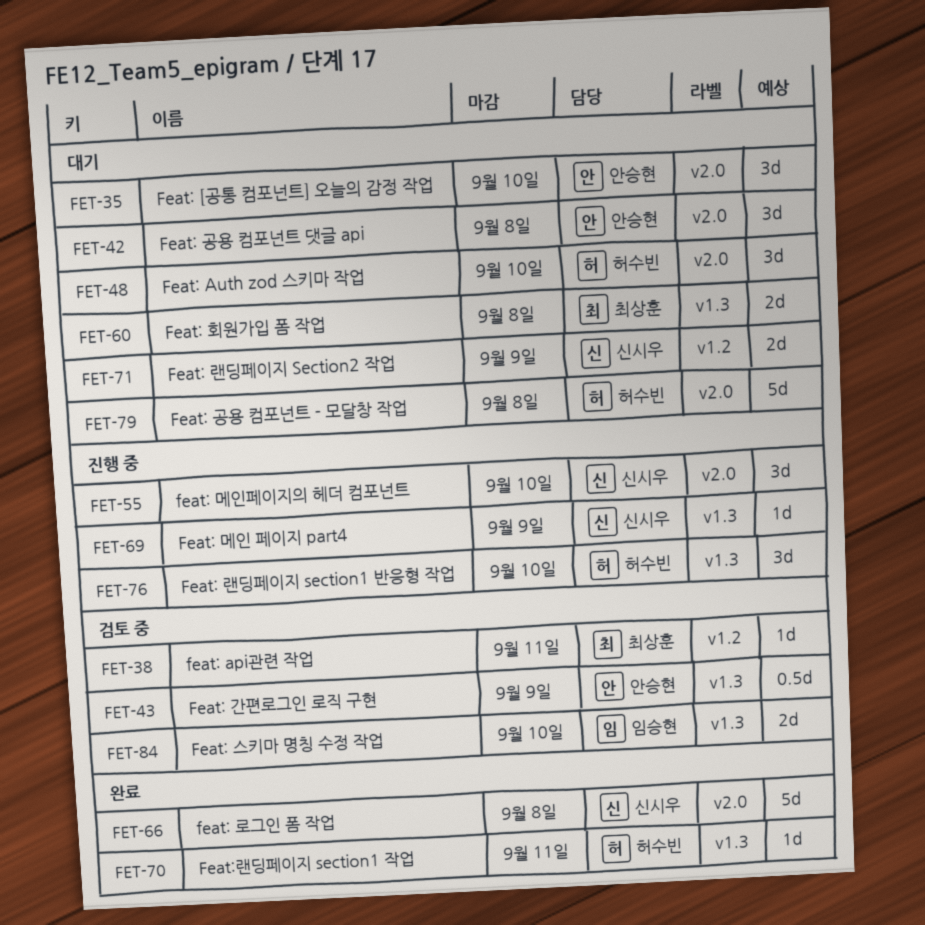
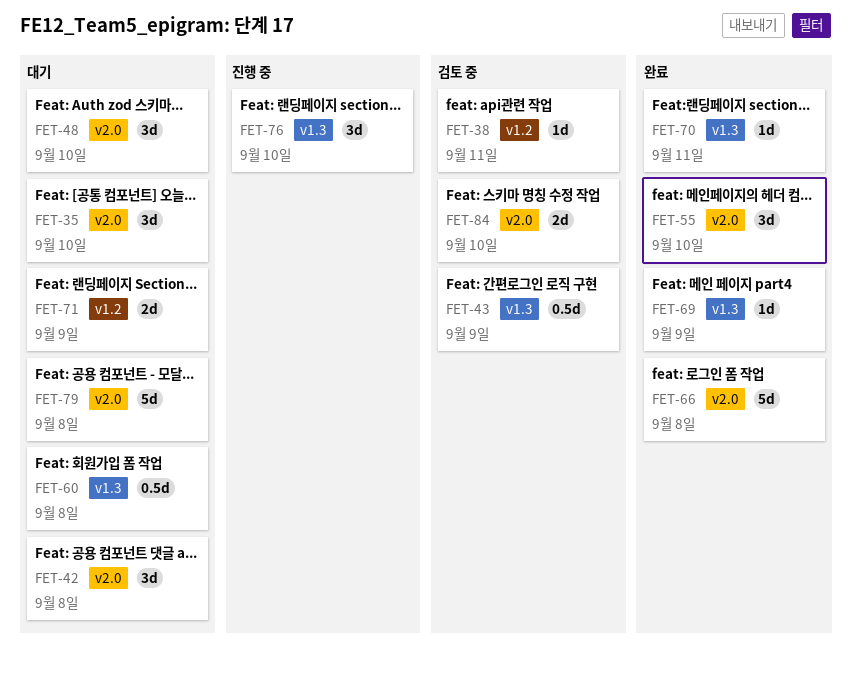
FET-55, status: 진행 중 -> 완료
FET-60, estimate: 2d -> 0.5d
FET-69, status: 진행 중 -> 완료
FET-84, label: v1.3 -> v2.0

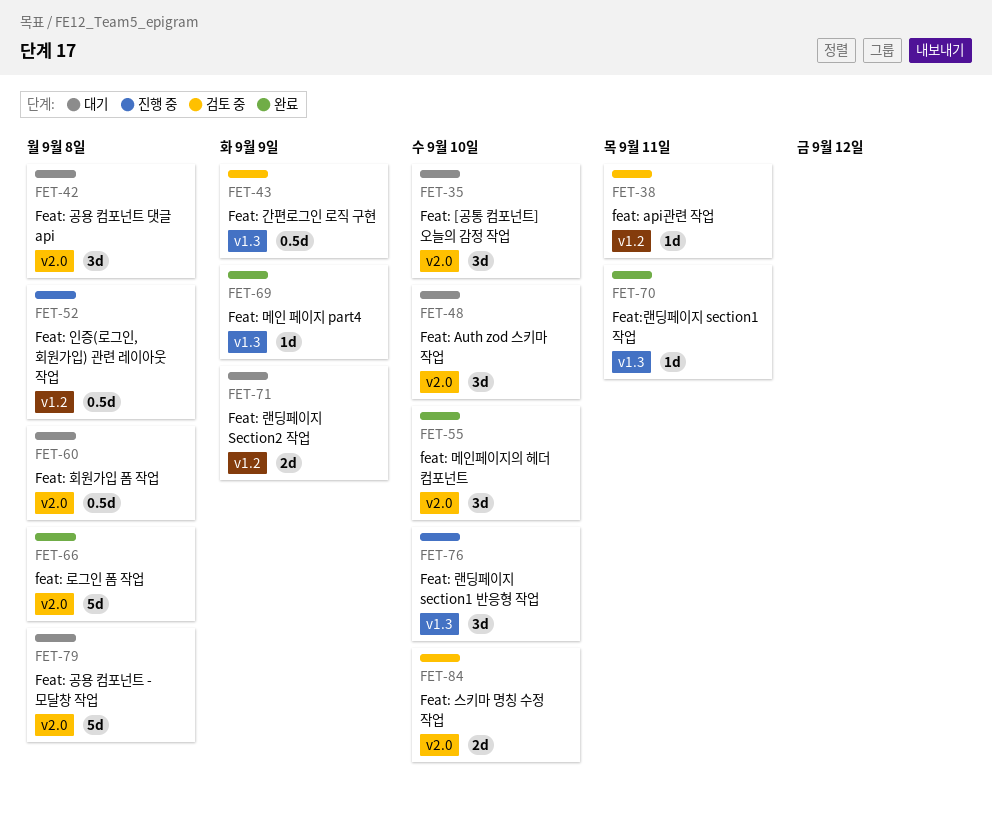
FET-52: none -> present
FET-60, label: v1.3 -> v2.0

